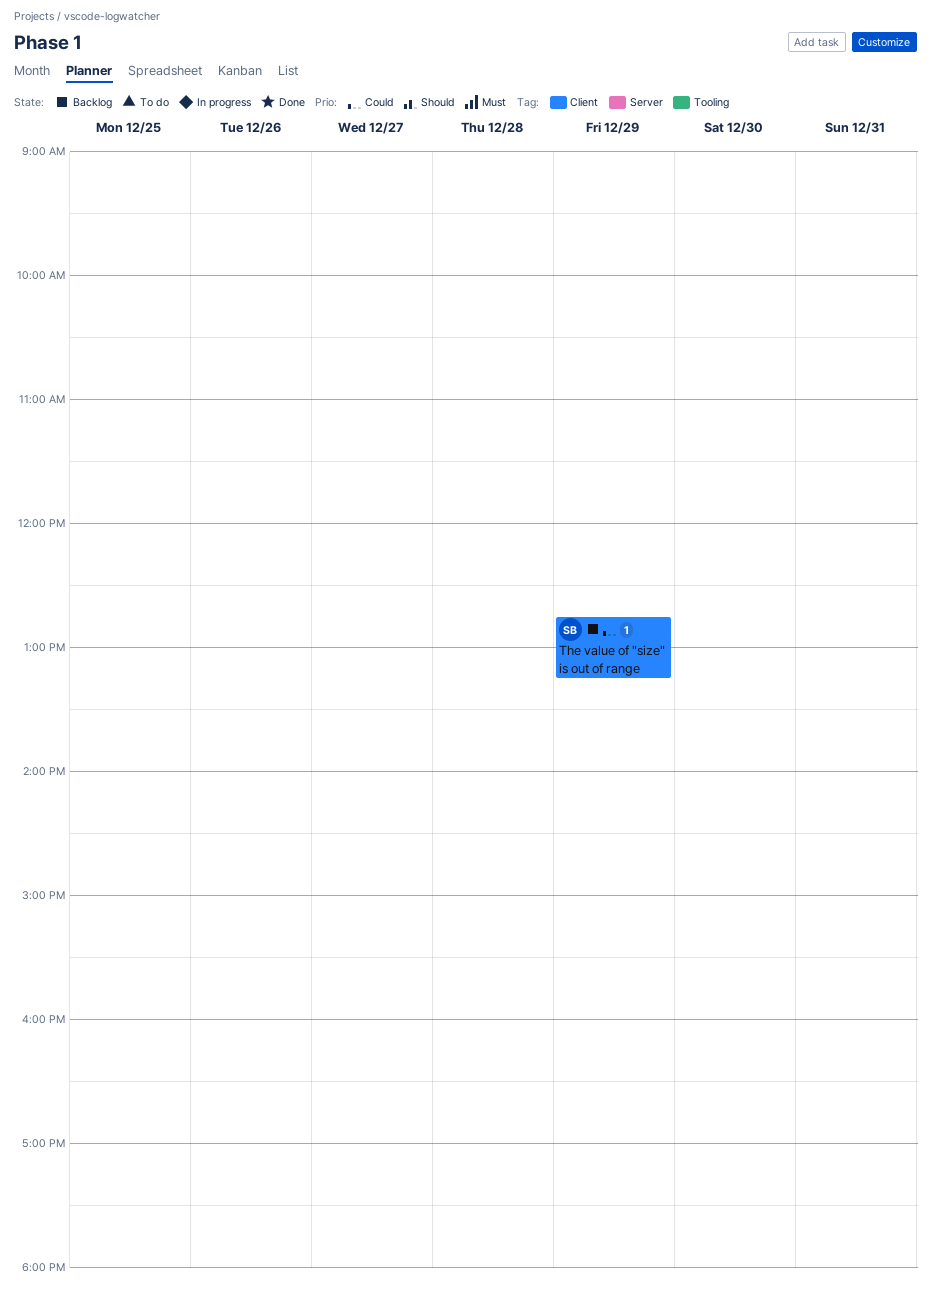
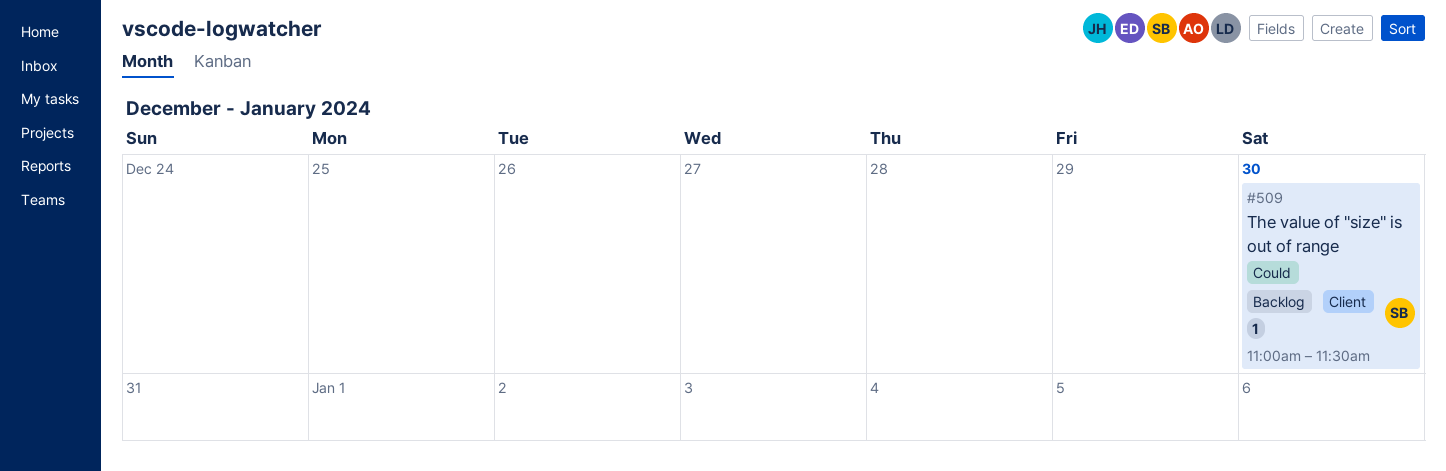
The value of "size" is out of range, day: Dec 29 -> Dec 30
The value of "size" is out of range, begins: 12:45 -> 11:00
The value of "size" is out of range, ends: 13:15 -> 11:30

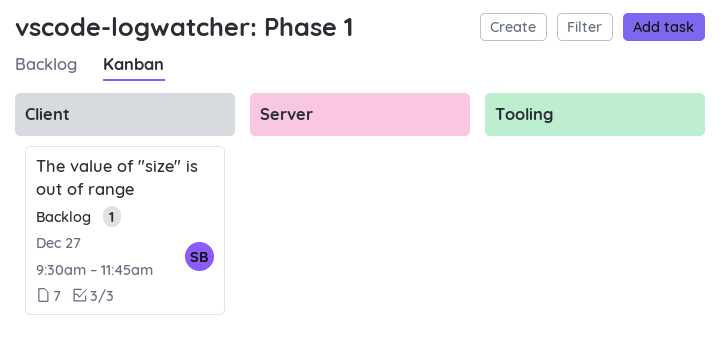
The value of "size" is out of range, day: Dec 30 -> Dec 27
The value of "size" is out of range, begins: 11:00 -> 09:30
The value of "size" is out of range, ends: 11:30 -> 11:45

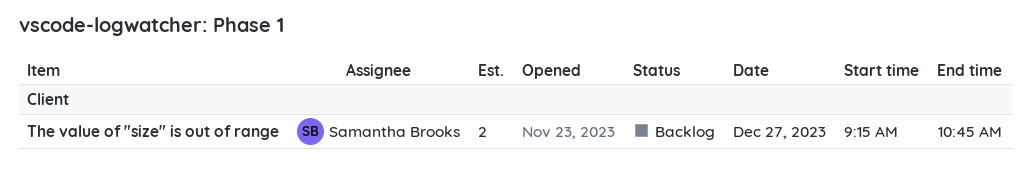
The value of "size" is out of range, estimate: 1 -> 2
The value of "size" is out of range, begins: 09:30 -> 09:15
The value of "size" is out of range, ends: 11:45 -> 10:45

